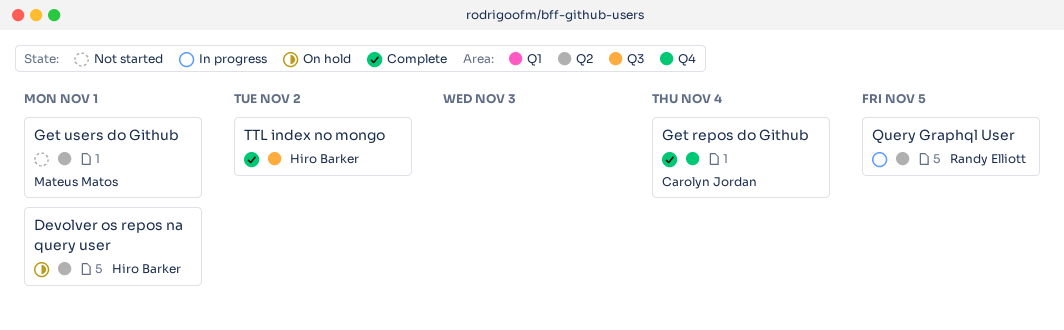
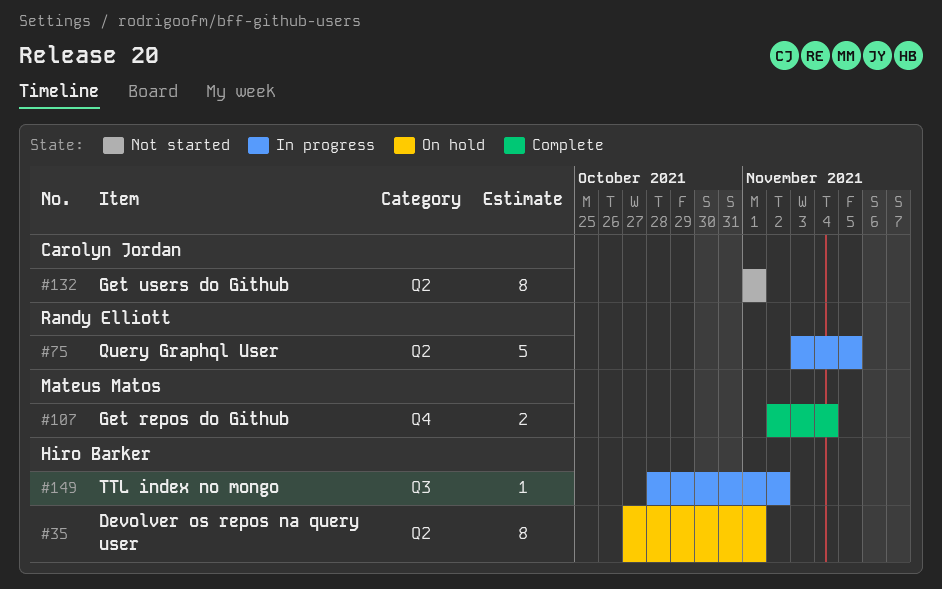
Get repos do Github, owner: Carolyn Jordan -> Mateus Matos
Get users do Github, owner: Mateus Matos -> Carolyn Jordan
TTL index no mongo, status: Complete -> In progress

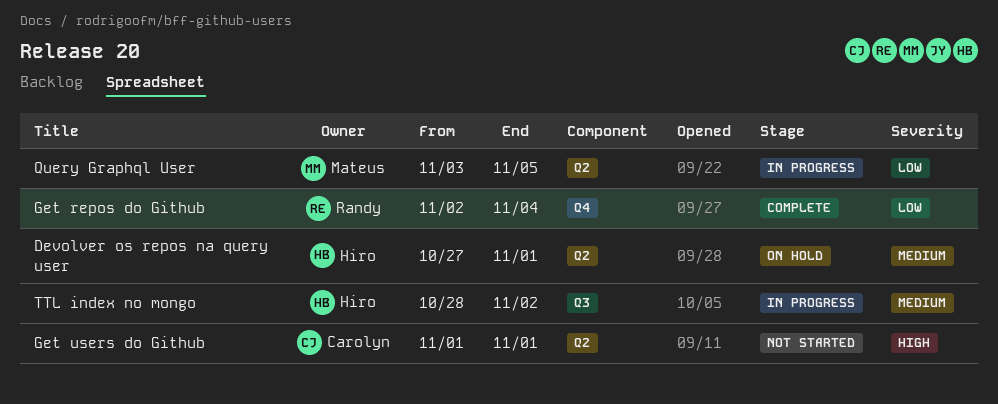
Get repos do Github, owner: Mateus Matos -> Randy Elliott
Query Graphql User, owner: Randy Elliott -> Mateus Matos

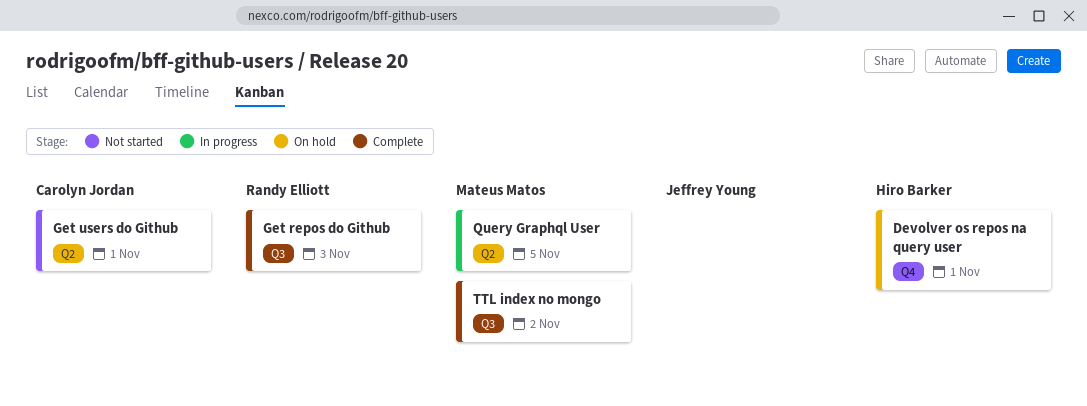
Devolver os repos na query user, label: Q2 -> Q4
Get repos do Github, label: Q4 -> Q3
Get repos do Github, due: Nov 4 -> Nov 3
TTL index no mongo, status: In progress -> Complete
TTL index no mongo, owner: Hiro Barker -> Mateus Matos

